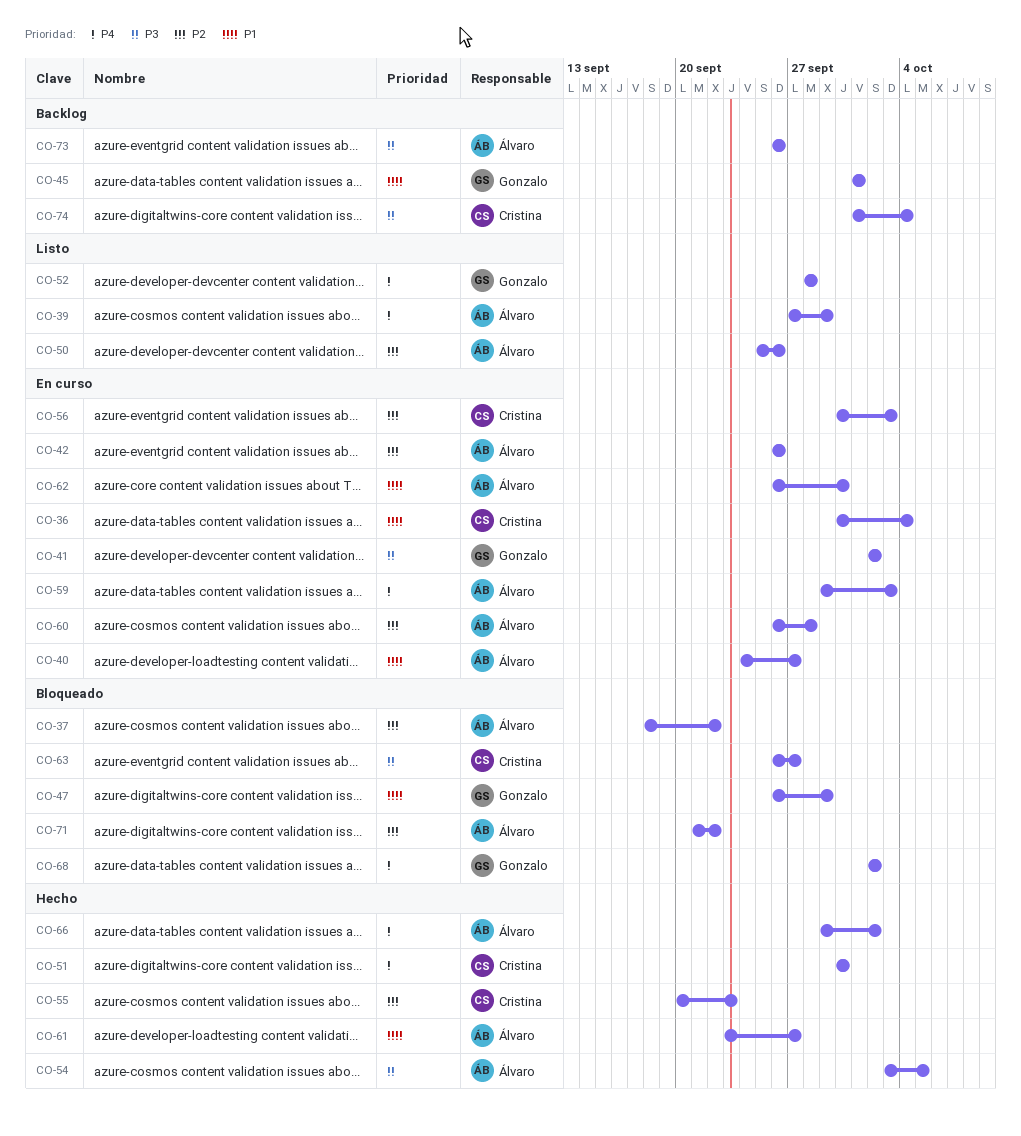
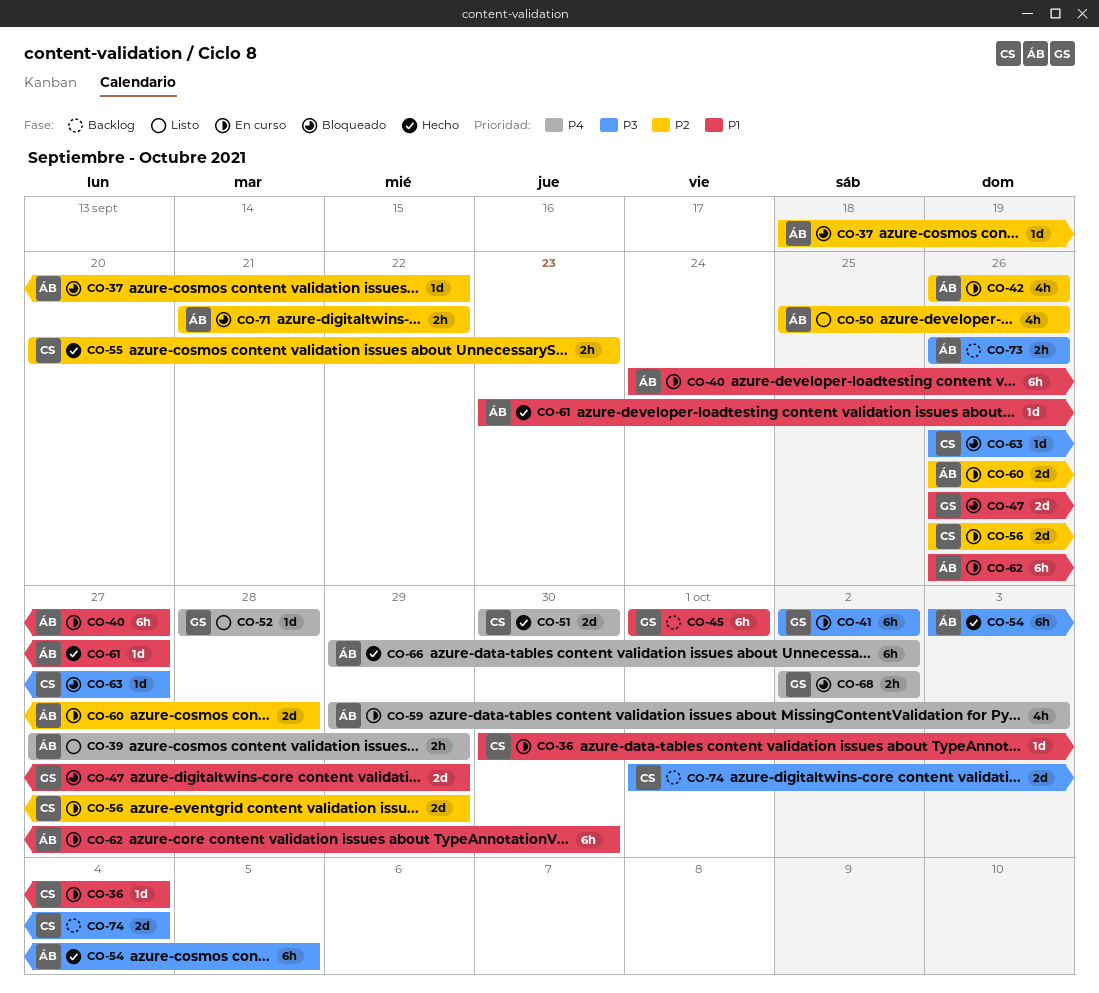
CO-56, start: Sep 30 -> Sep 26
CO-56, due: Oct 3 -> Sep 29

